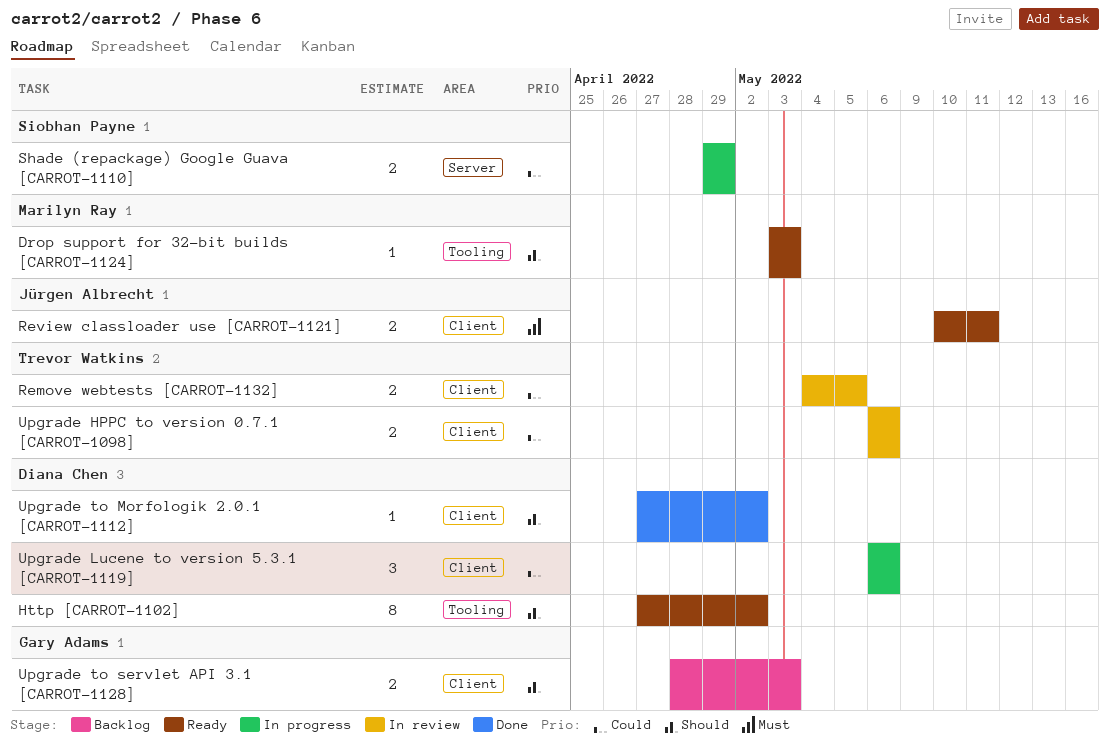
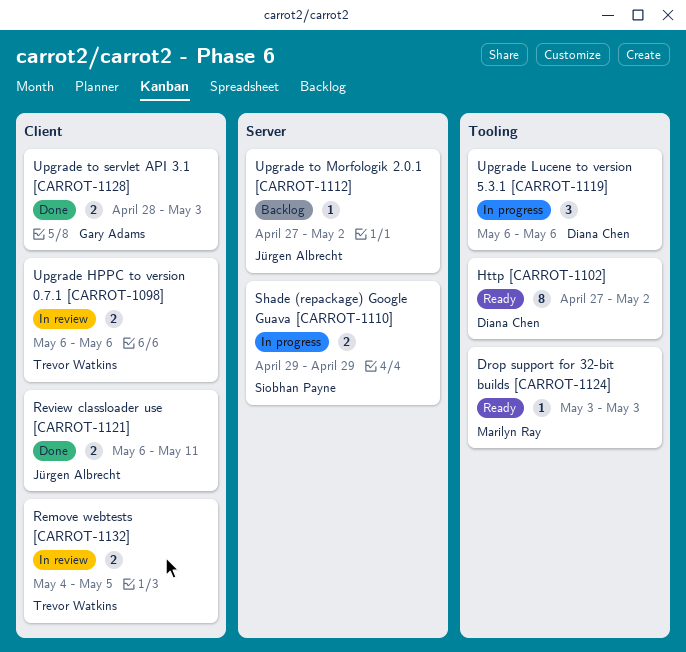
Review classloader use [CARROT-1121], status: Ready -> Done
Review classloader use [CARROT-1121], start: May 10 -> May 6
Upgrade Lucene to version 5.3.1 [CARROT-1119], label: Client -> Tooling
Upgrade to Morfologik 2.0.1 [CARROT-1112], status: Done -> Backlog
Upgrade to Morfologik 2.0.1 [CARROT-1112], owner: Diana Chen -> Jürgen Albrecht
Upgrade to Morfologik 2.0.1 [CARROT-1112], label: Client -> Server
Upgrade to servlet API 3.1 [CARROT-1128], status: Backlog -> Done

